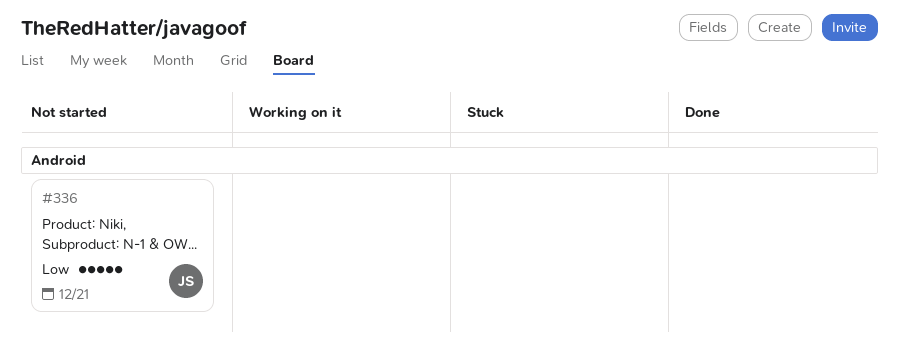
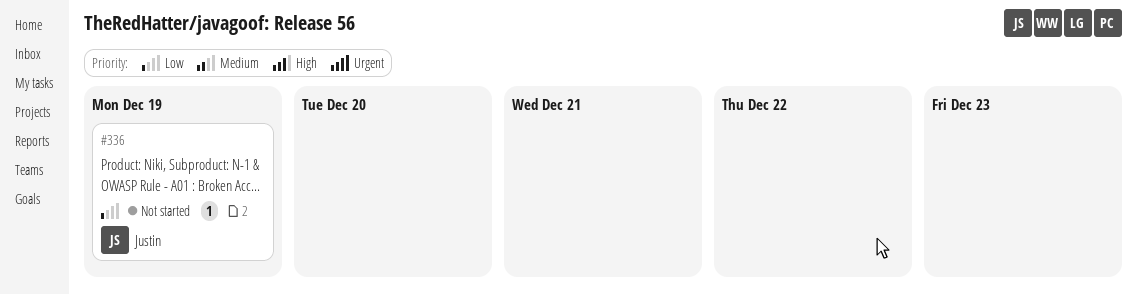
#336, estimate: 5 -> 1
#336, due: Dec 21 -> Dec 19

